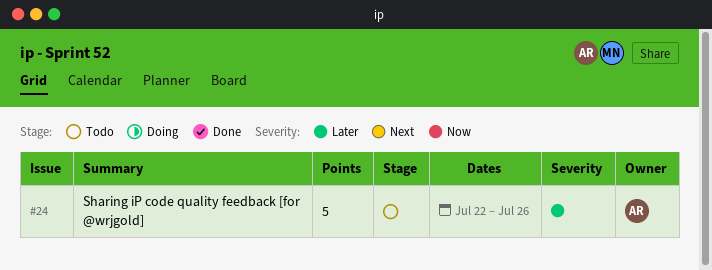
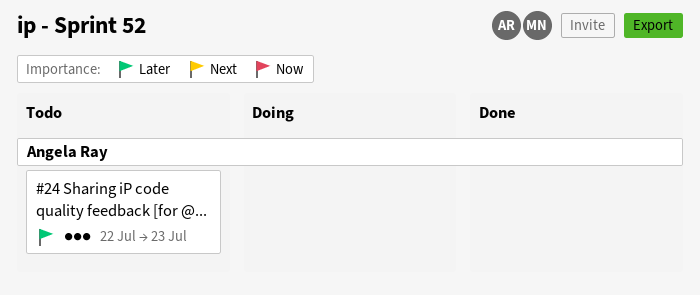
#24, estimate: 5 -> 3
#24, due: Jul 26 -> Jul 23

